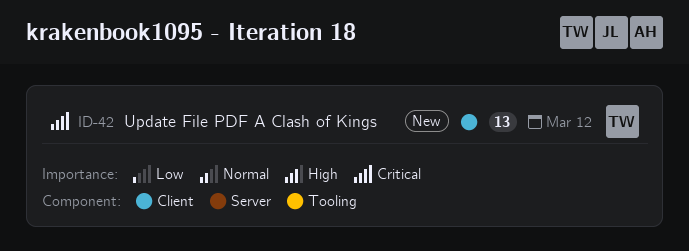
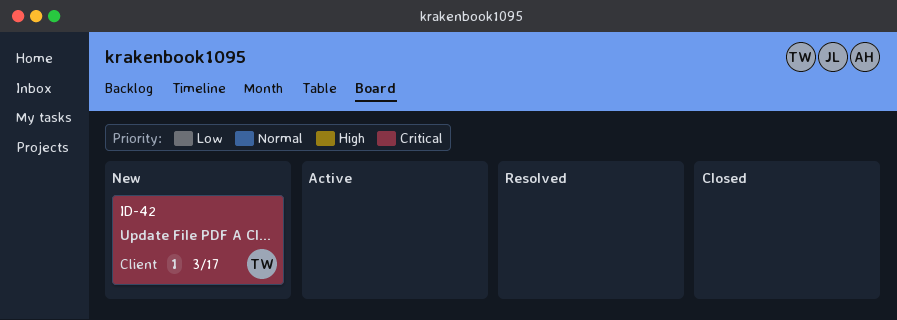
ID-42, estimate: 13 -> 1
ID-42, due: Mar 12 -> Mar 17

